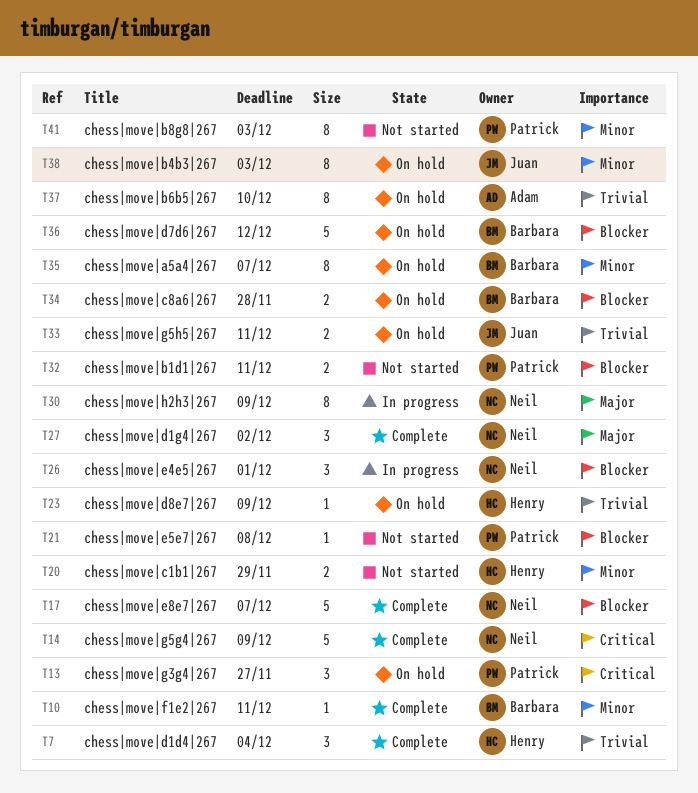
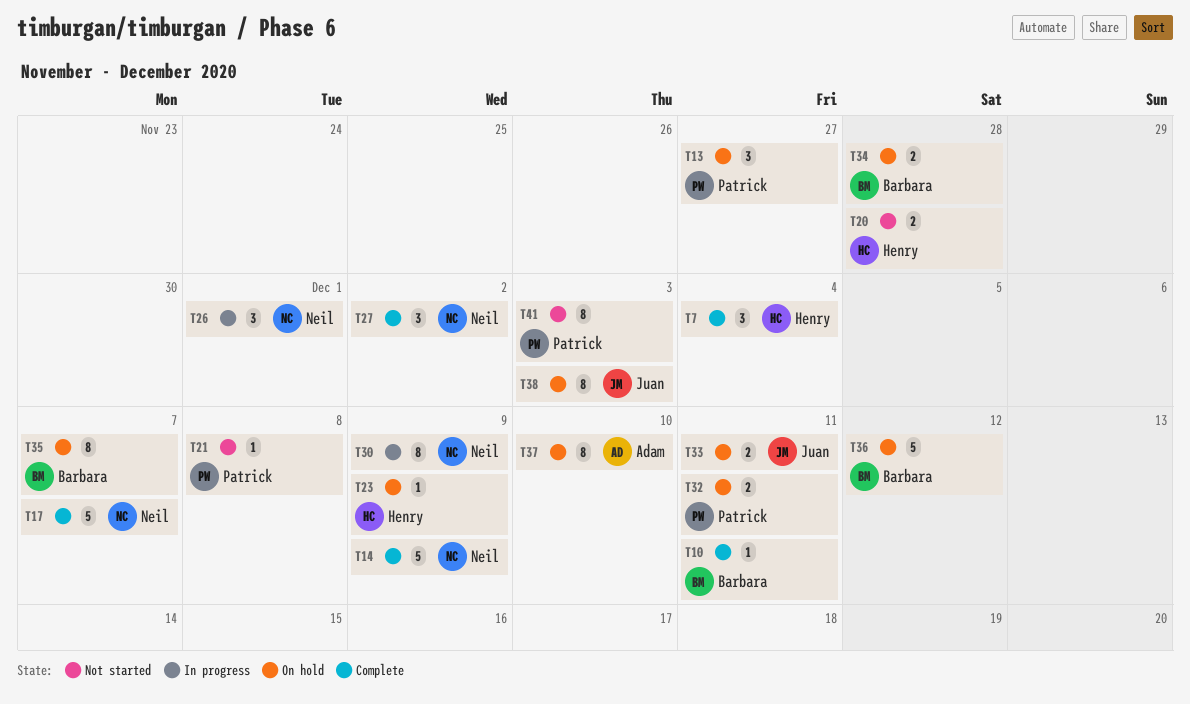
T20, due: Nov 29 -> Nov 28
T32, status: Not started -> On hold

